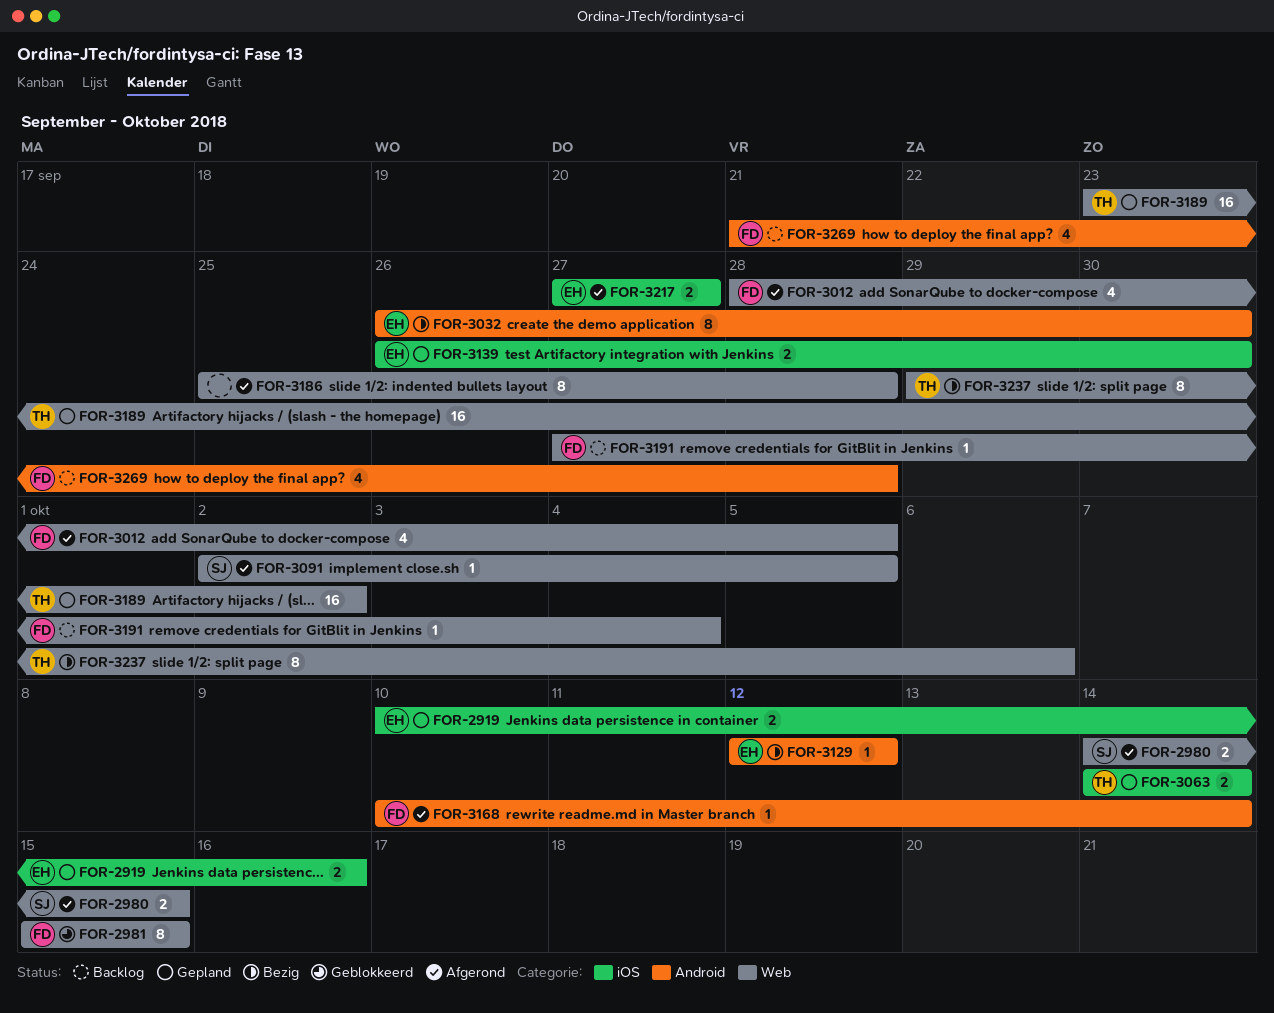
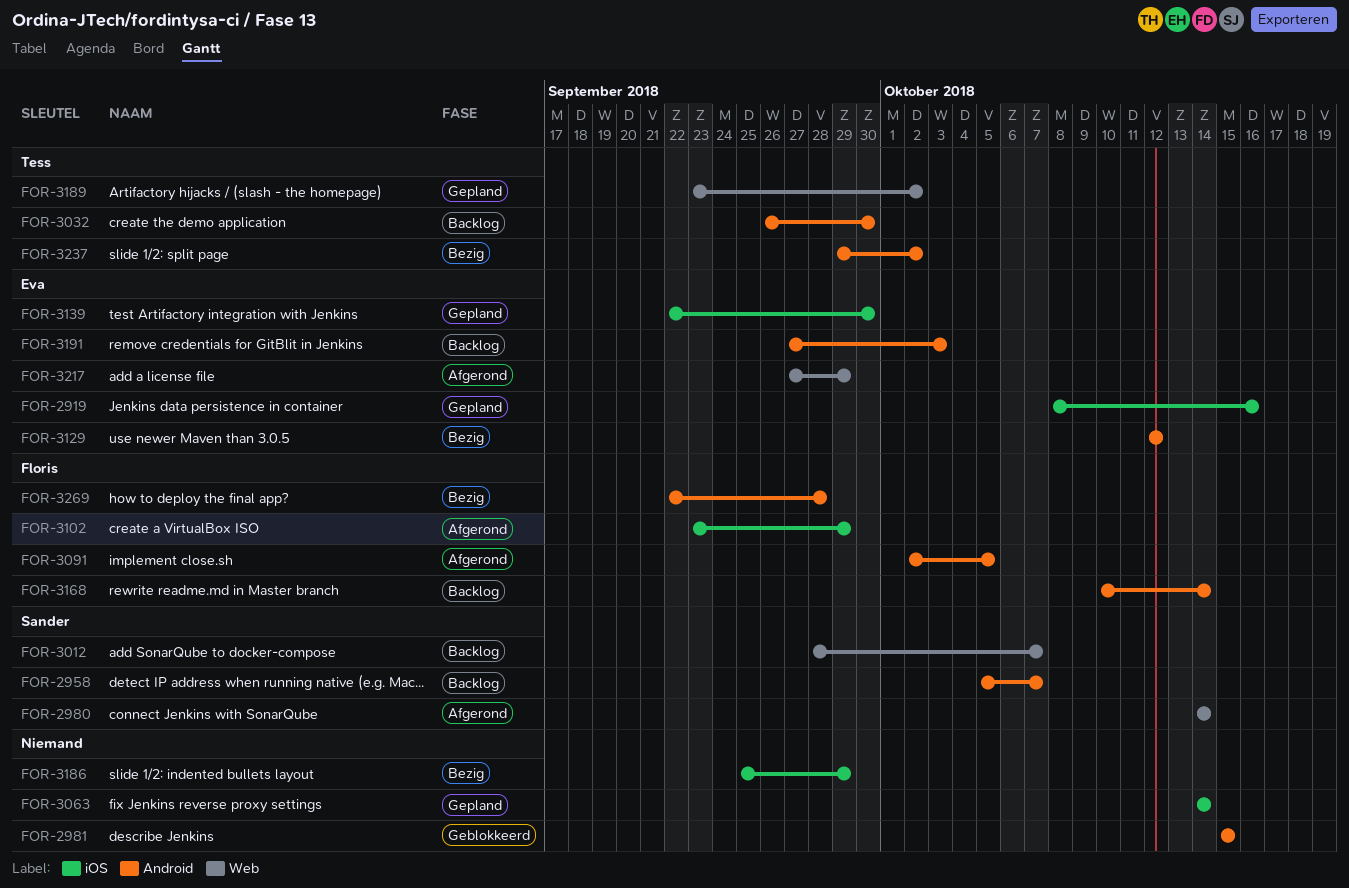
FOR-2919, start: Oct 10 -> Oct 8
FOR-2958: none -> present
FOR-2980, due: Oct 15 -> Oct 14
FOR-2981, owner: Floris -> none
FOR-2981, label: Web -> Android
FOR-3012, status: Afgerond -> Backlog
FOR-3012, owner: Floris -> Sander
FOR-3012, due: Oct 5 -> Oct 7
FOR-3032, status: Bezig -> Backlog
FOR-3032, owner: Eva -> Tess
FOR-3063, owner: Tess -> none
FOR-3091, owner: Sander -> Floris
FOR-3091, label: Web -> Android
FOR-3102: none -> present
FOR-3139, start: Sep 26 -> Sep 22
FOR-3168, status: Afgerond -> Backlog
FOR-3186, status: Afgerond -> Bezig
FOR-3186, label: Web -> iOS
FOR-3186, due: Sep 28 -> Sep 29
FOR-3191, owner: Floris -> Eva
FOR-3191, label: Web -> Android
FOR-3191, due: Oct 4 -> Oct 3
FOR-3217, label: iOS -> Web
FOR-3217, due: Sep 27 -> Sep 29
FOR-3237, label: Web -> Android
FOR-3237, due: Oct 6 -> Oct 2
FOR-3269, status: Backlog -> Bezig
FOR-3269, start: Sep 21 -> Sep 22

